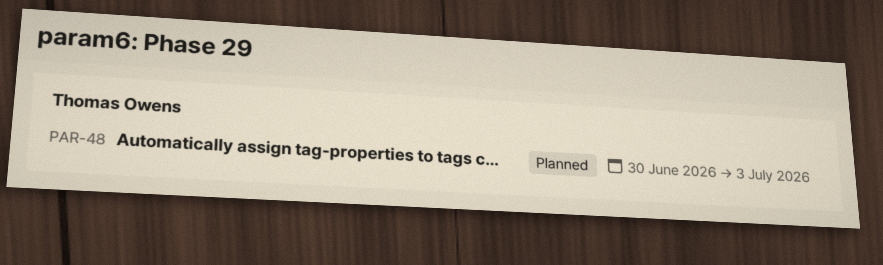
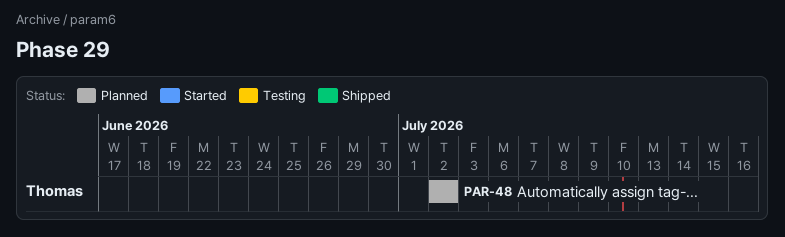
PAR-48, start: Jun 30 -> Jul 2
PAR-48, due: Jul 3 -> Jul 2

